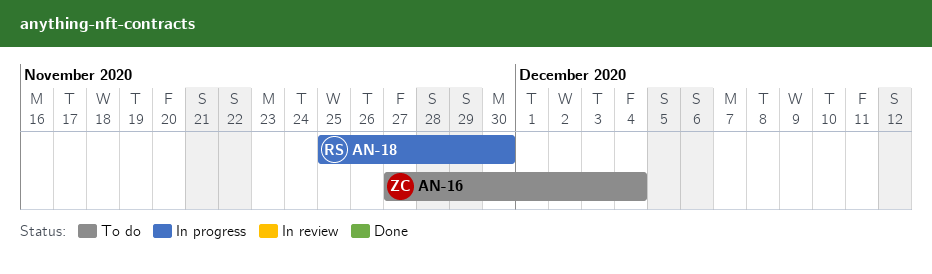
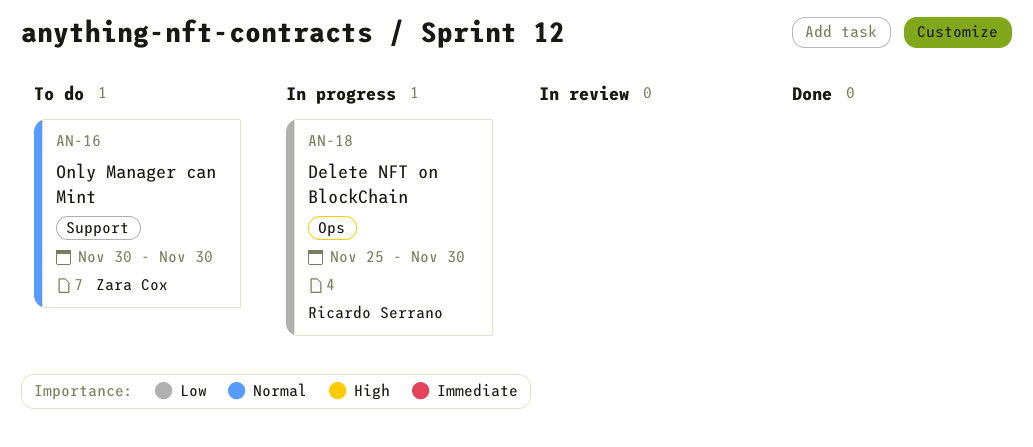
AN-16, start: Nov 27 -> Nov 30
AN-16, due: Dec 4 -> Nov 30

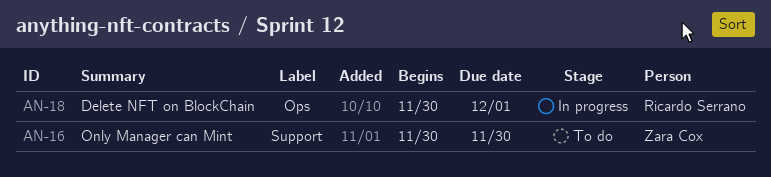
AN-18, start: Nov 25 -> Nov 30
AN-18, due: Nov 30 -> Dec 1

